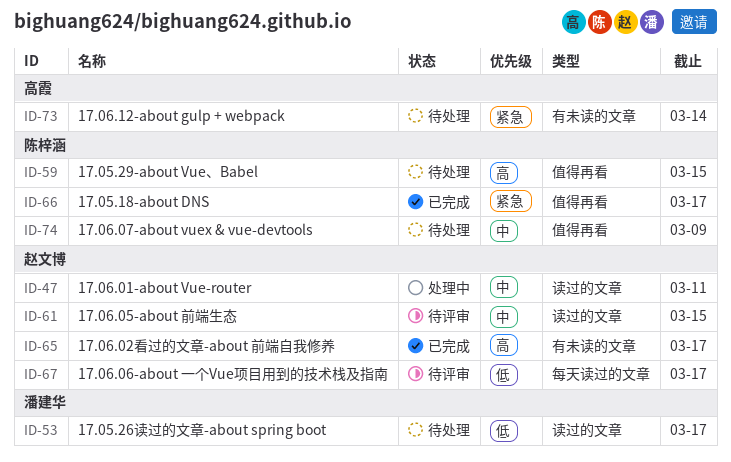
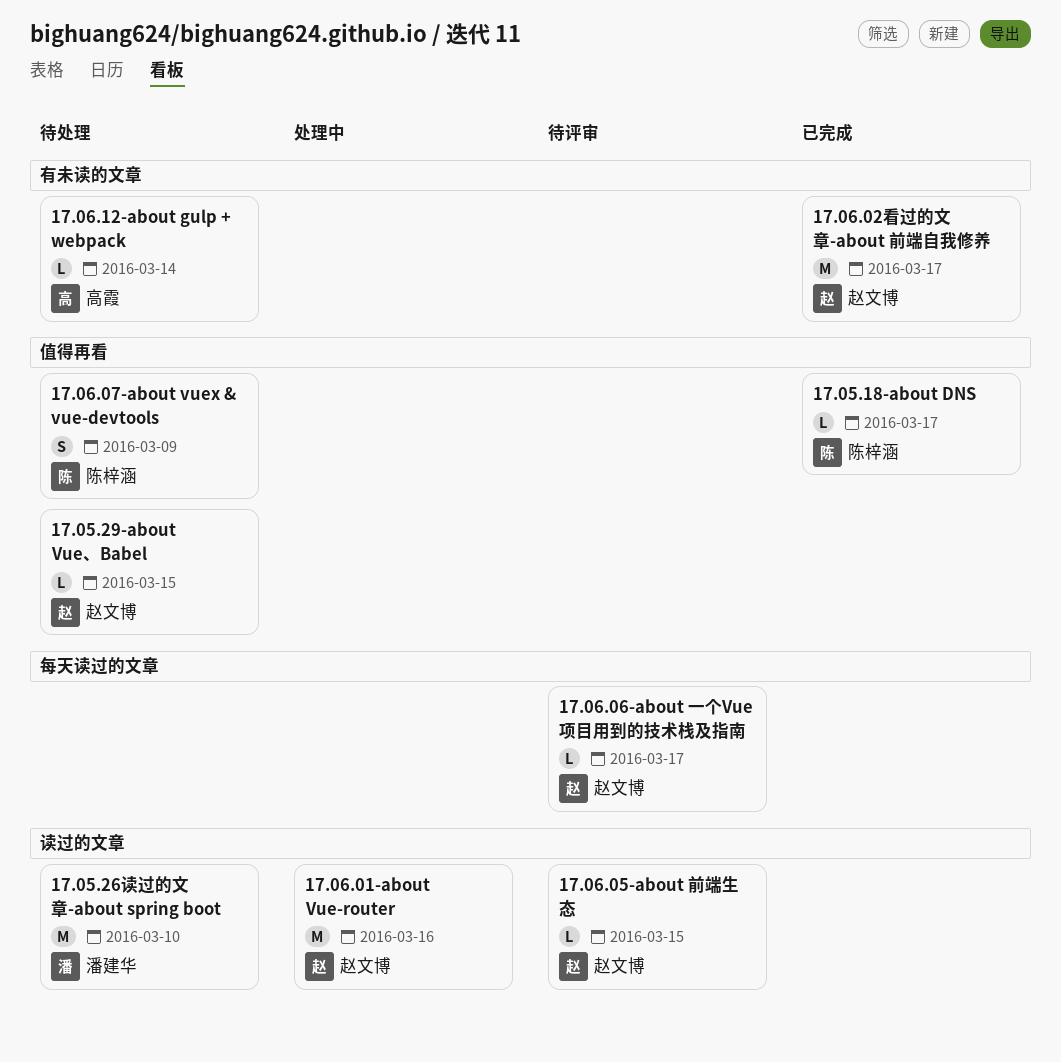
17.05.26读过的文章-about spring boot, due: Mar 17 -> Mar 10
17.05.29-about Vue、Babel, owner: 陈梓涵 -> 赵文博
17.06.01-about Vue-router, due: Mar 11 -> Mar 16

